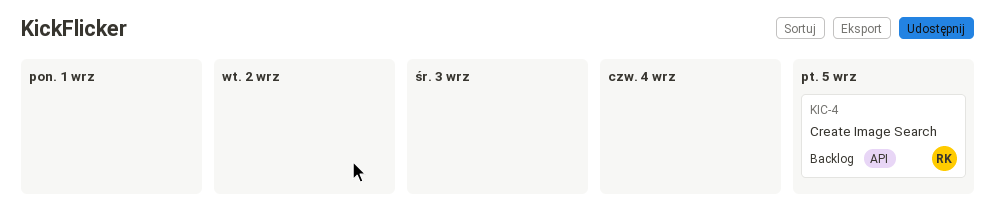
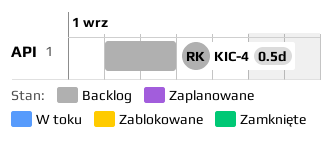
KIC-4, due: Sep 5 -> Sep 3

